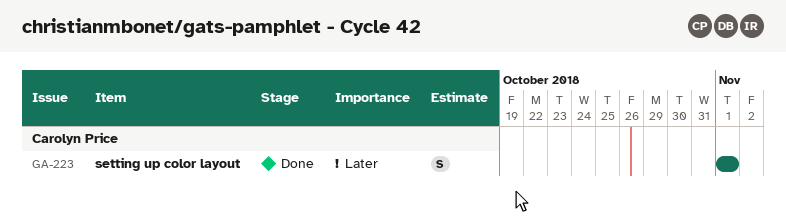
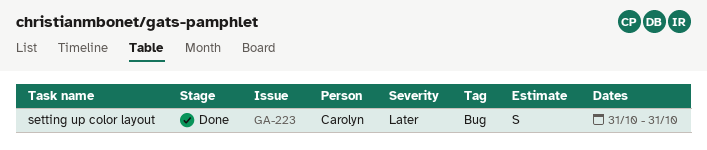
GA-223, start: Nov 1 -> Oct 31
GA-223, due: Nov 1 -> Oct 31

